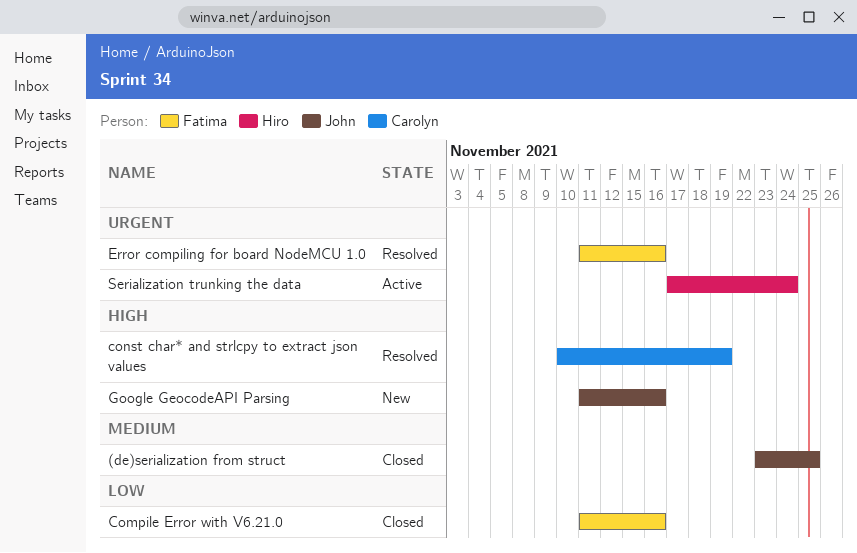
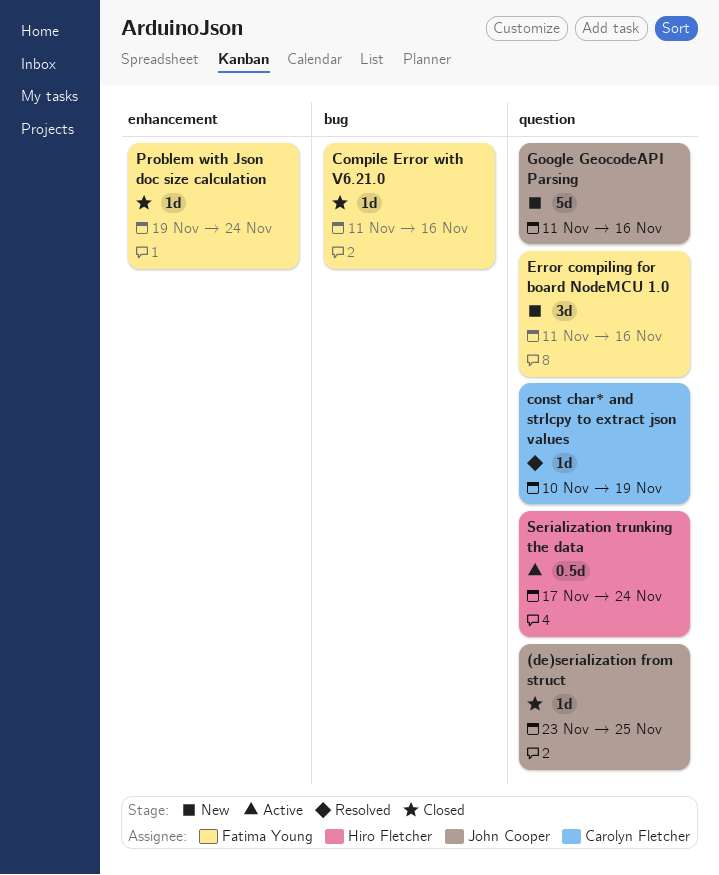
Error compiling for board NodeMCU 1.0, status: Resolved -> New
Problem with Json doc size calculation: none -> present

